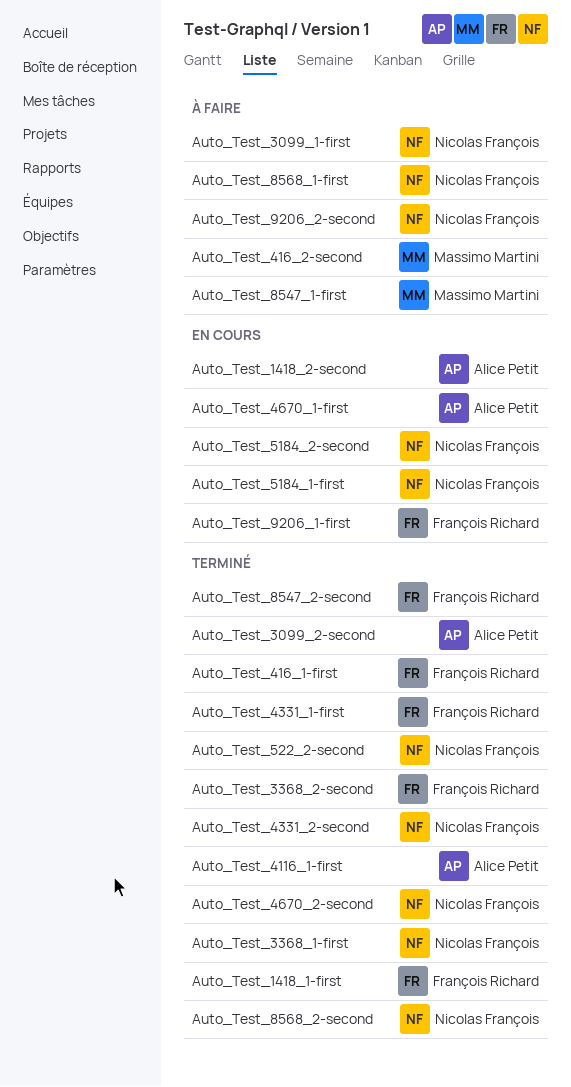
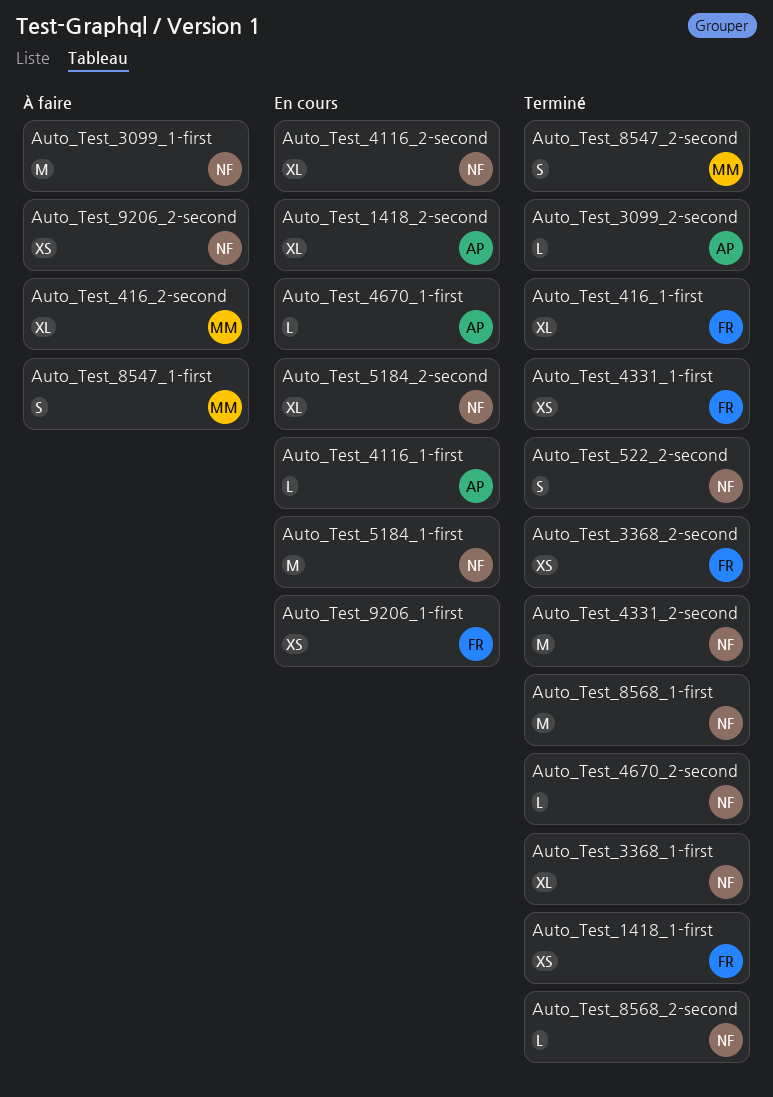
Auto_Test_4116_1-first, status: Terminé -> En cours
Auto_Test_4116_2-second: none -> present
Auto_Test_8547_2-second, owner: François Richard -> Massimo Martini
Auto_Test_8568_1-first, status: À faire -> Terminé

